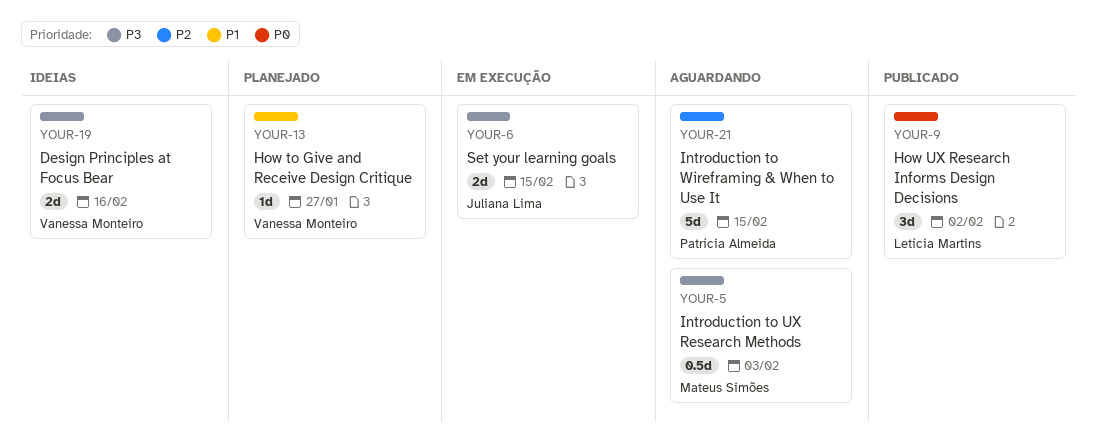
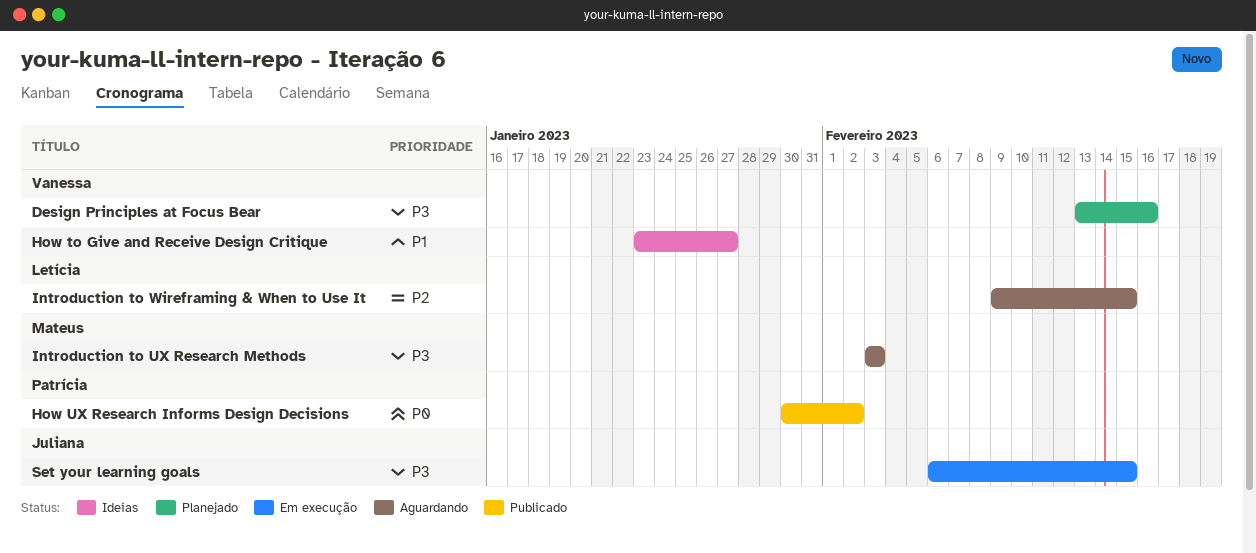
Design Principles at Focus Bear, status: Ideias -> Planejado
How to Give and Receive Design Critique, status: Planejado -> Ideias
How UX Research Informs Design Decisions, owner: Letícia Martins -> Patrícia Almeida
Introduction to Wireframing & When to Use It, owner: Patrícia Almeida -> Letícia Martins

